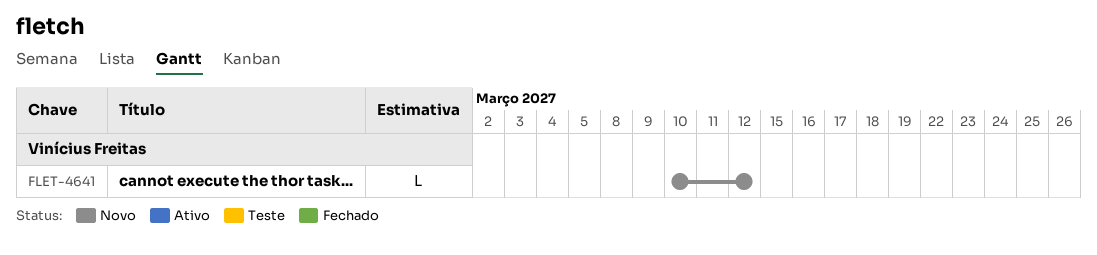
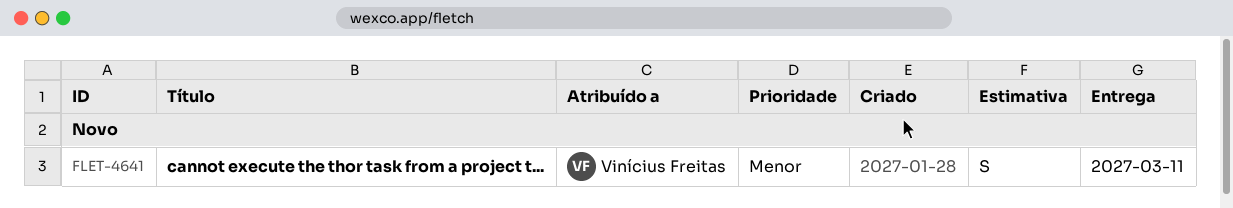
FLET-4641, estimate: L -> S
FLET-4641, due: Mar 12 -> Mar 11

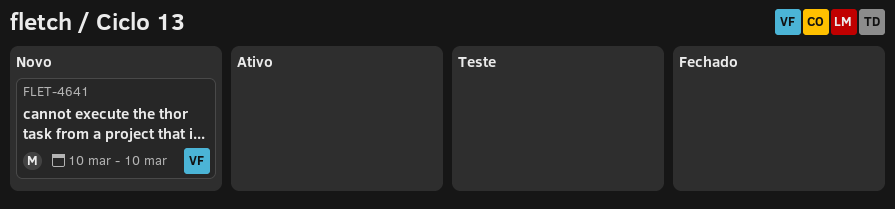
FLET-4641, estimate: S -> M
FLET-4641, due: Mar 11 -> Mar 10

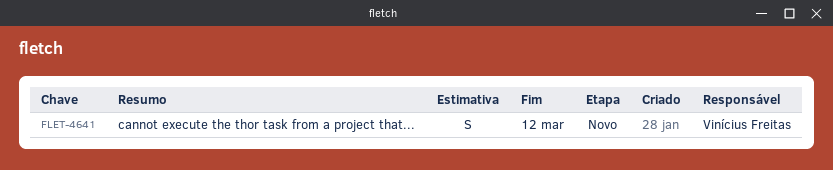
FLET-4641, estimate: M -> S
FLET-4641, due: Mar 10 -> Mar 12

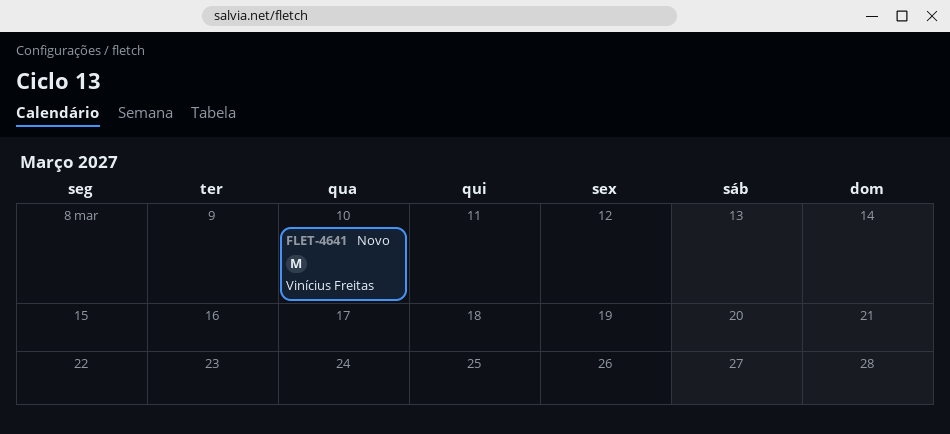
FLET-4641, estimate: S -> M
FLET-4641, due: Mar 12 -> Mar 10

